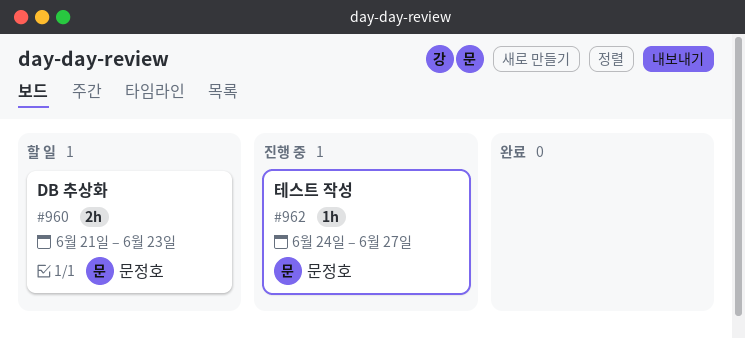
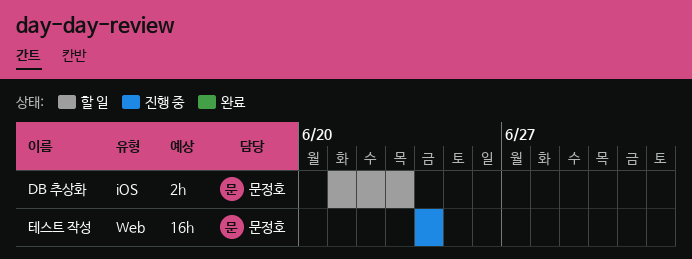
테스트 작성, estimate: 1h -> 16h
테스트 작성, due: Jun 27 -> Jun 24

